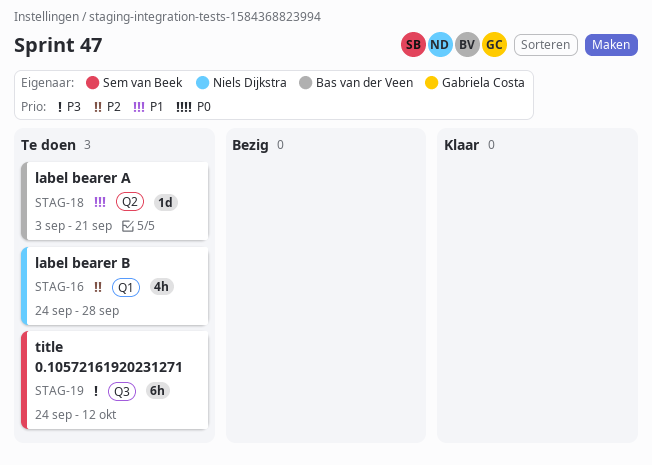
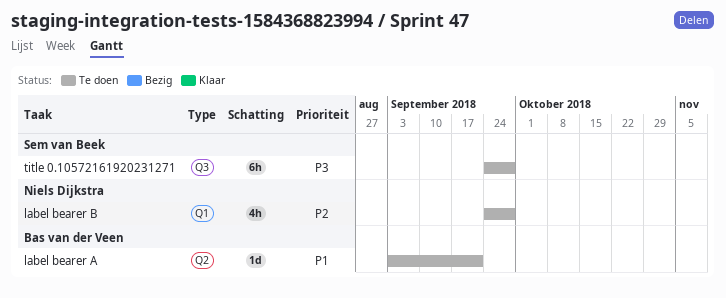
title 0.10572161920231271, due: Oct 12 -> Sep 28

